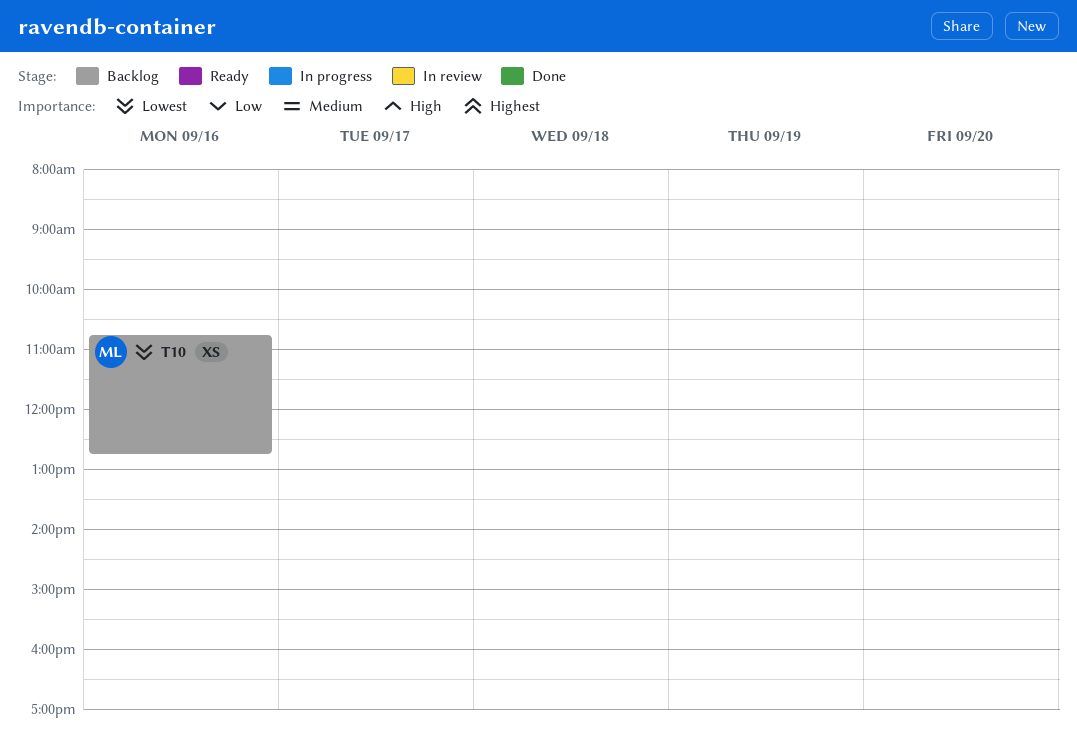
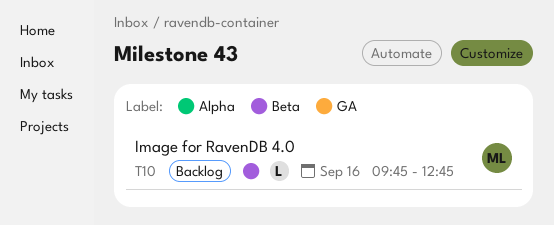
T10, estimate: XS -> L
T10, begins: 10:45 -> 09:45

